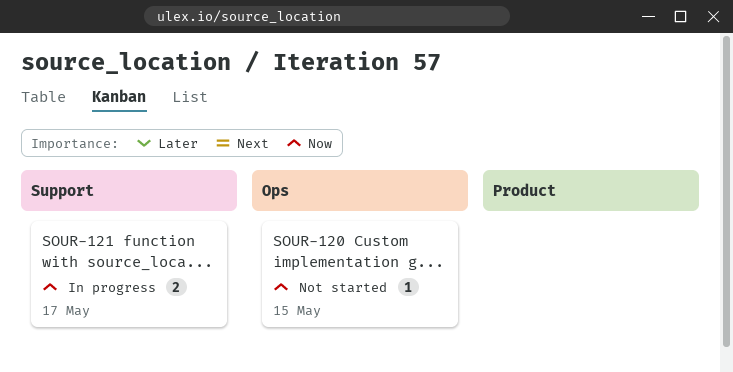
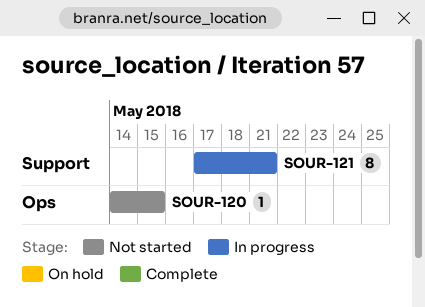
SOUR-121, estimate: 2 -> 8
SOUR-121, due: May 17 -> May 21

